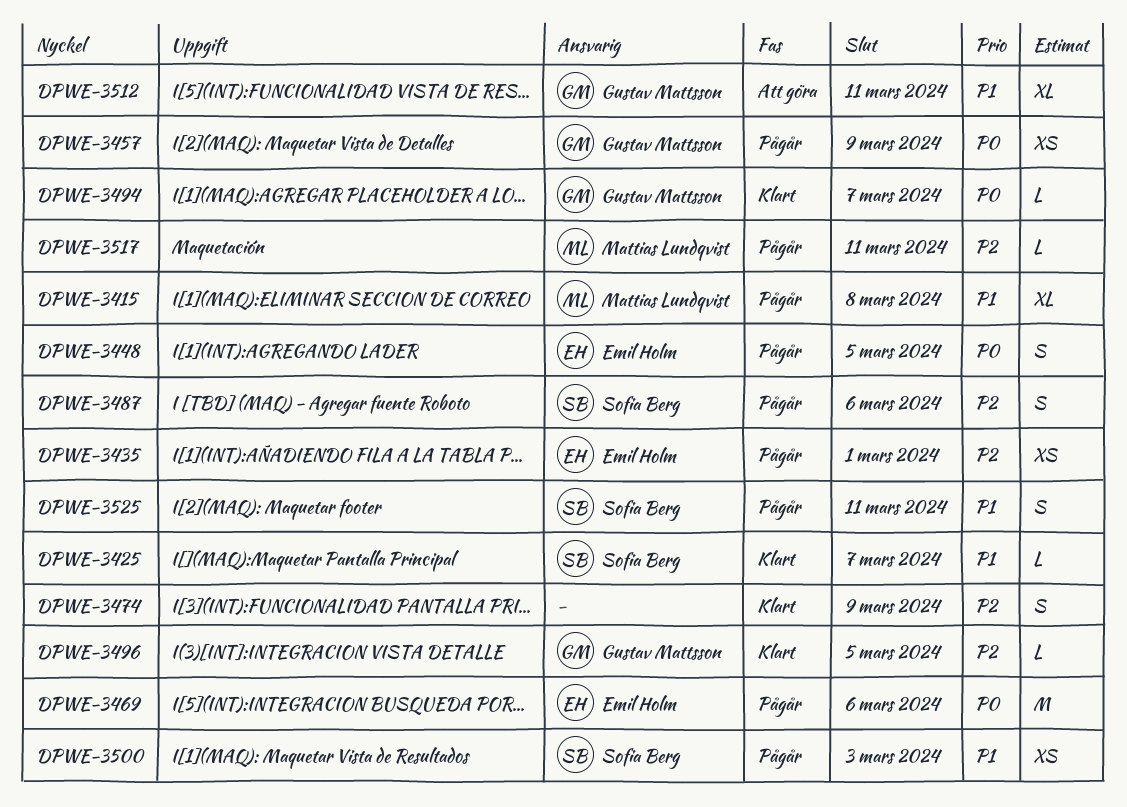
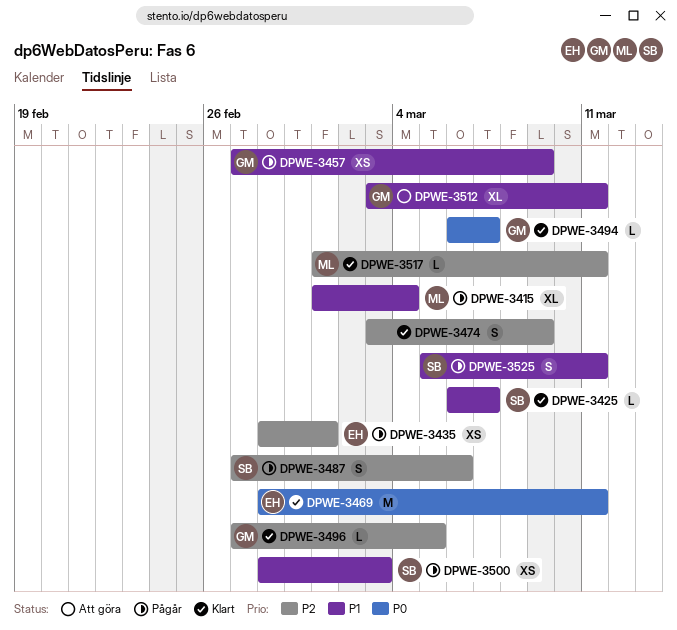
DPWE-3415, due: Mar 8 -> Mar 4
DPWE-3448: present -> none
DPWE-3457, priority: P0 -> P1
DPWE-3469, status: Pågår -> Klart
DPWE-3469, due: Mar 6 -> Mar 11
DPWE-3517, status: Pågår -> Klart

